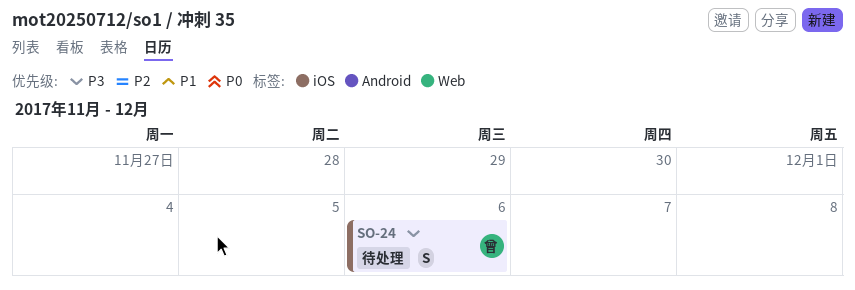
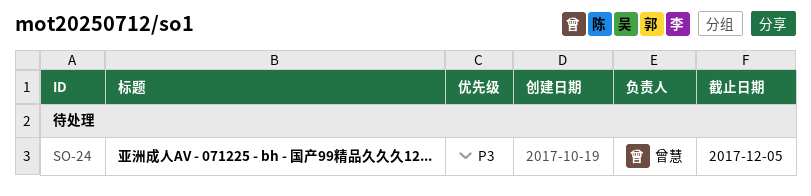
SO-24, due: Dec 6 -> Dec 5

